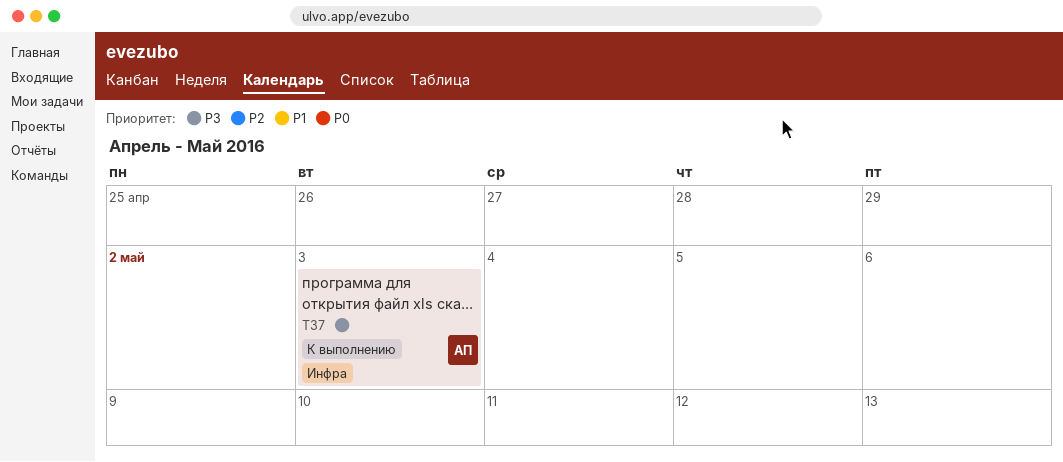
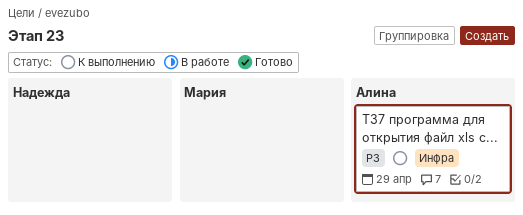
T37, due: May 3 -> Apr 29

